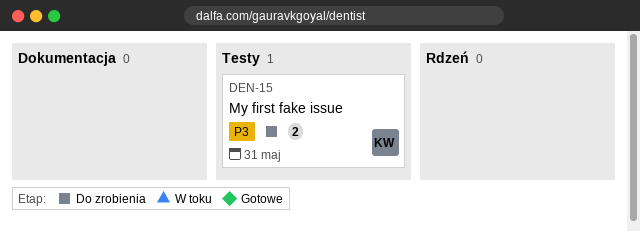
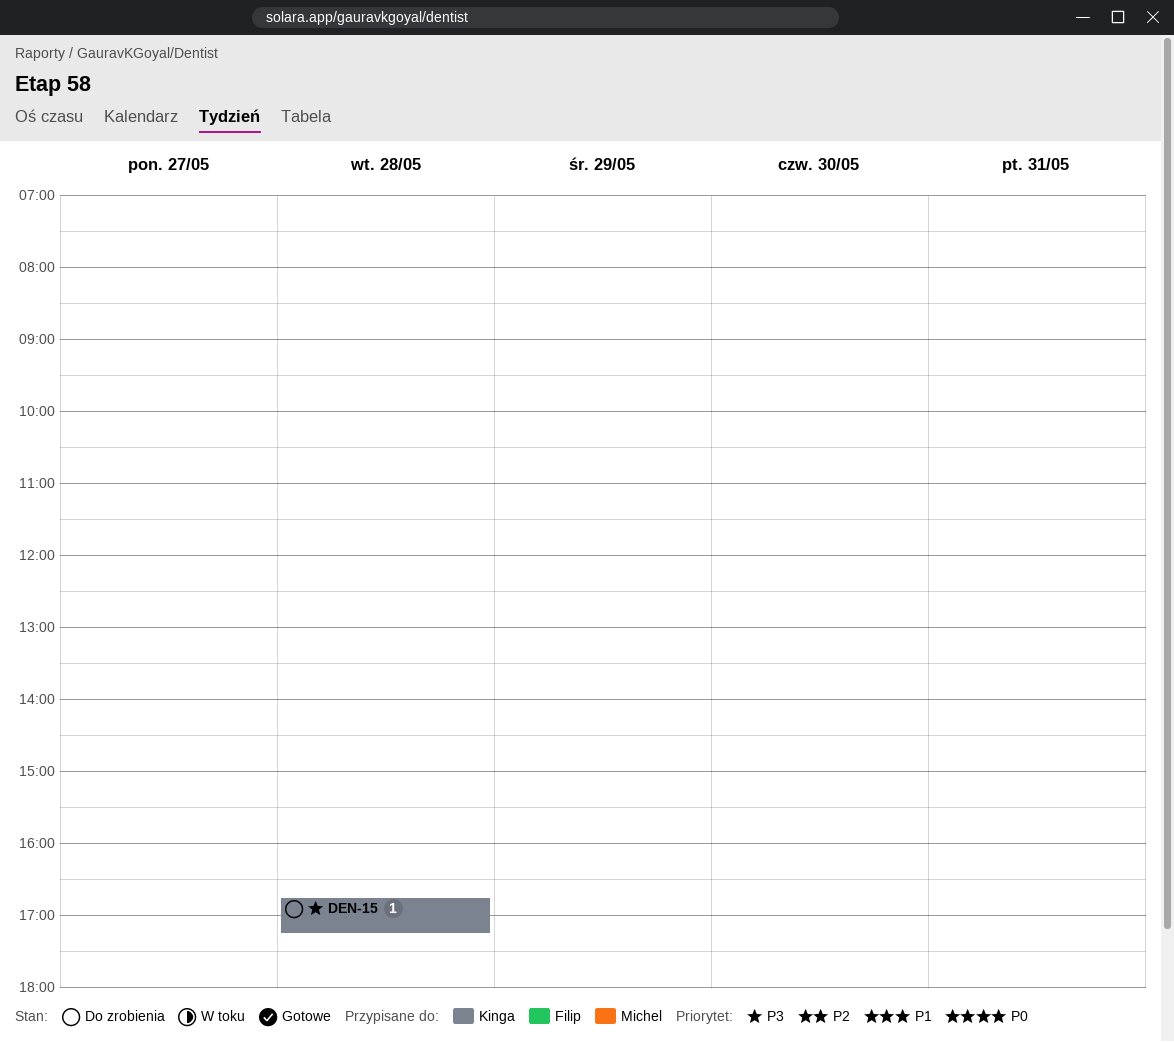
DEN-15, estimate: 2 -> 1
DEN-15, day: May 31 -> May 28

